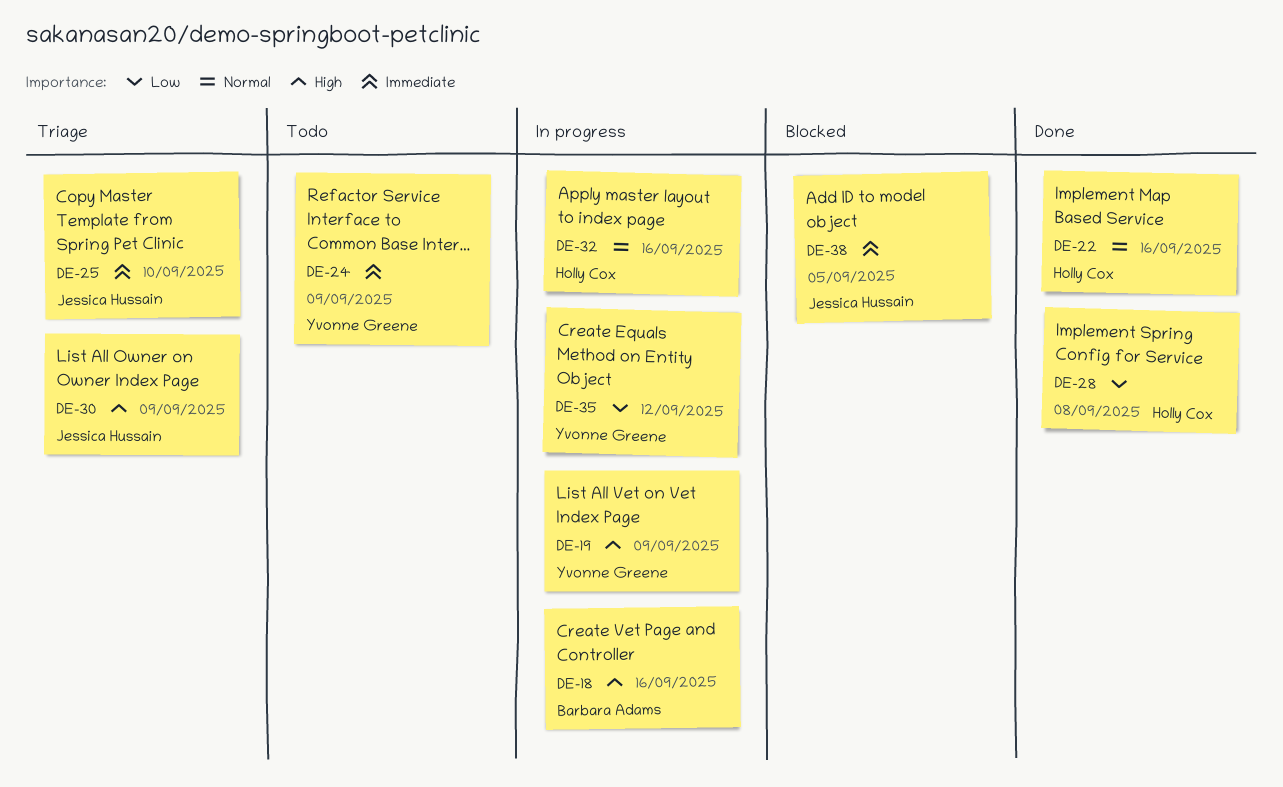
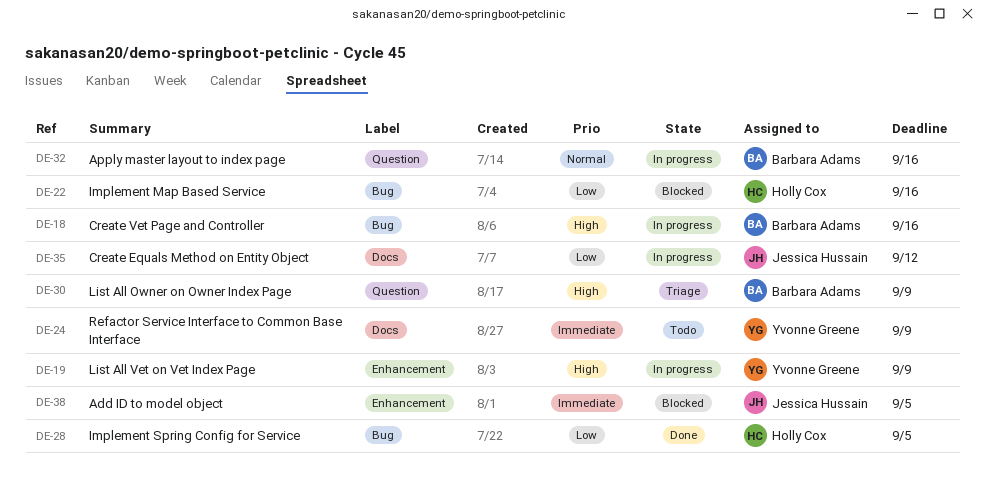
DE-22, status: Done -> Blocked
DE-22, priority: Normal -> Low
DE-25: present -> none
DE-28, due: Sep 8 -> Sep 5
DE-30, owner: Jessica Hussain -> Barbara Adams
DE-32, owner: Holly Cox -> Barbara Adams
DE-35, owner: Yvonne Greene -> Jessica Hussain

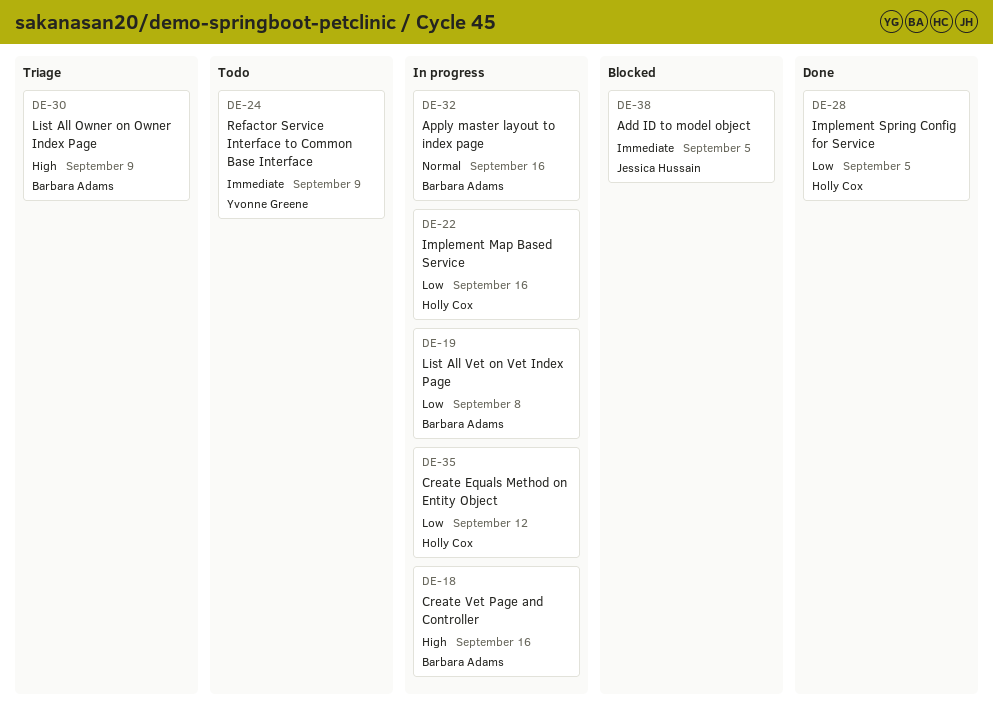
DE-19, owner: Yvonne Greene -> Barbara Adams
DE-19, priority: High -> Low
DE-19, due: Sep 9 -> Sep 8
DE-22, status: Blocked -> In progress
DE-35, owner: Jessica Hussain -> Holly Cox

